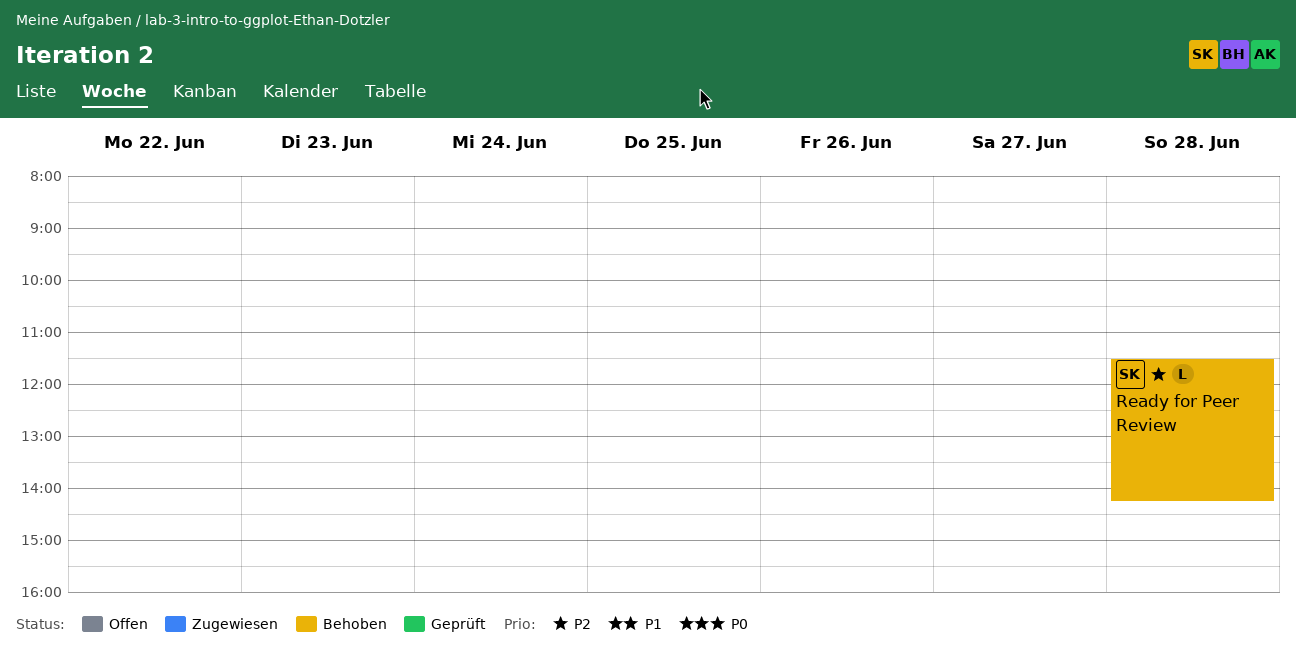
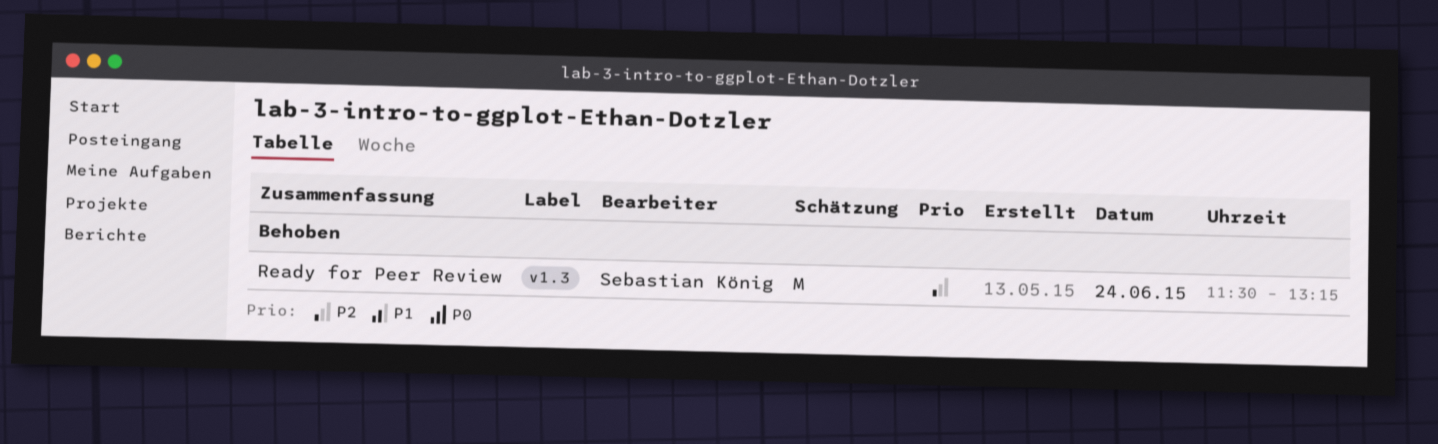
Ready for Peer Review, estimate: L -> M
Ready for Peer Review, day: Jun 28 -> Jun 24
Ready for Peer Review, ends: 14:15 -> 13:15

